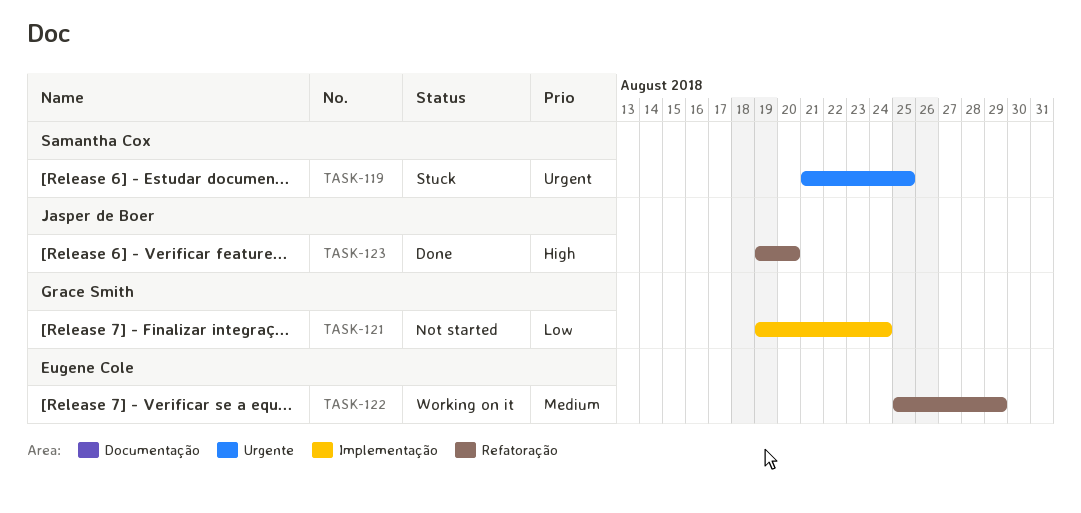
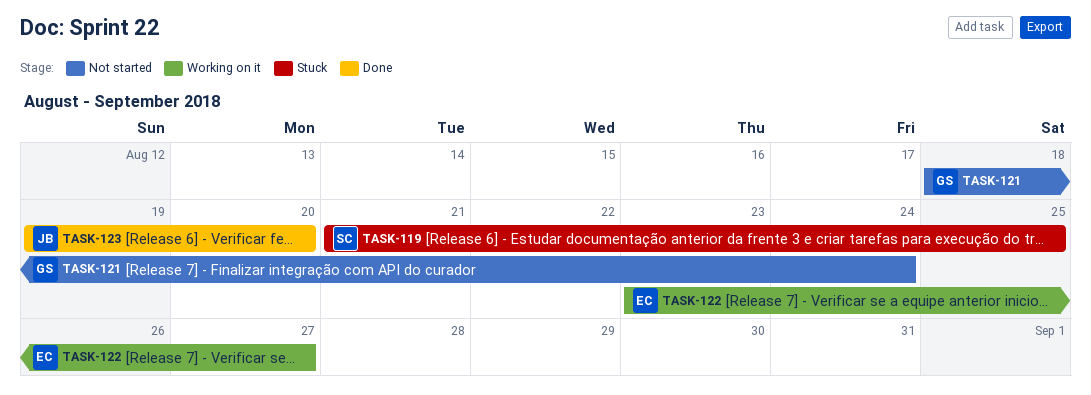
TASK-121, start: Aug 19 -> Aug 18
TASK-122, start: Aug 25 -> Aug 23
TASK-122, due: Aug 29 -> Aug 27

